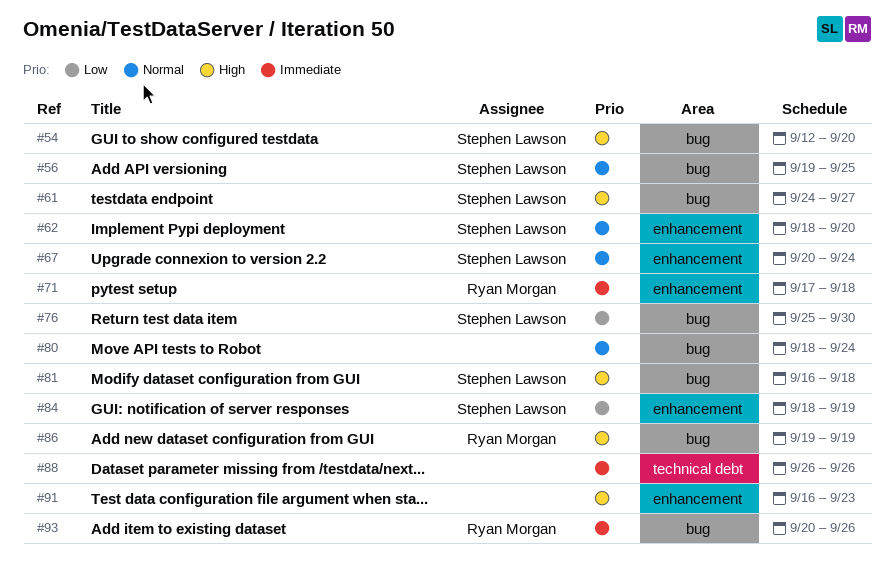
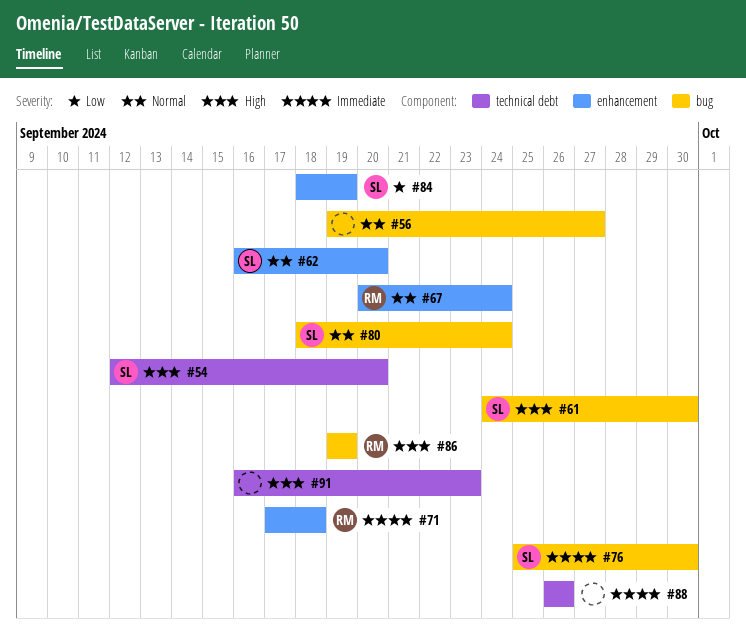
#54, label: bug -> technical debt
#56, owner: Stephen Lawson -> none
#56, due: Sep 25 -> Sep 27
#61, due: Sep 27 -> Sep 30
#62, start: Sep 18 -> Sep 16
#67, owner: Stephen Lawson -> Ryan Morgan
#76, priority: Low -> Immediate
#80, owner: none -> Stephen Lawson
#81: present -> none
#91, label: enhancement -> technical debt
#93: present -> none

